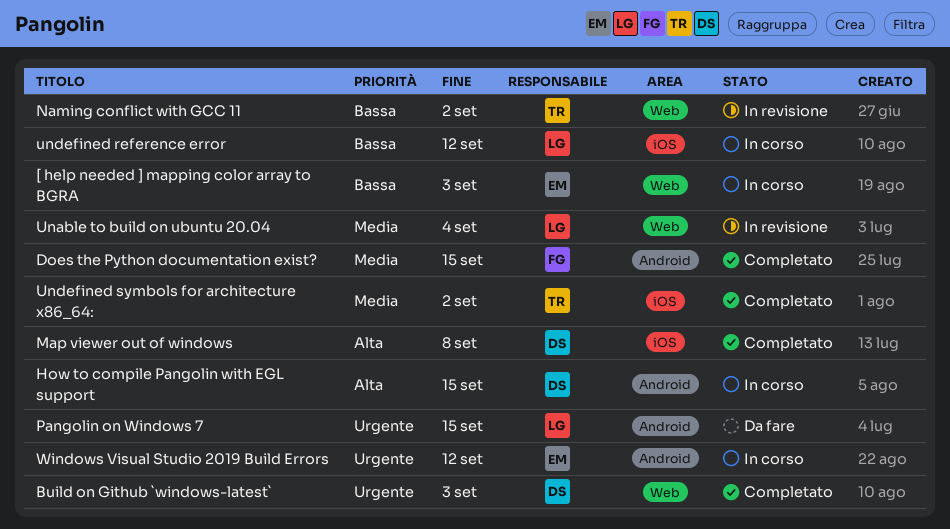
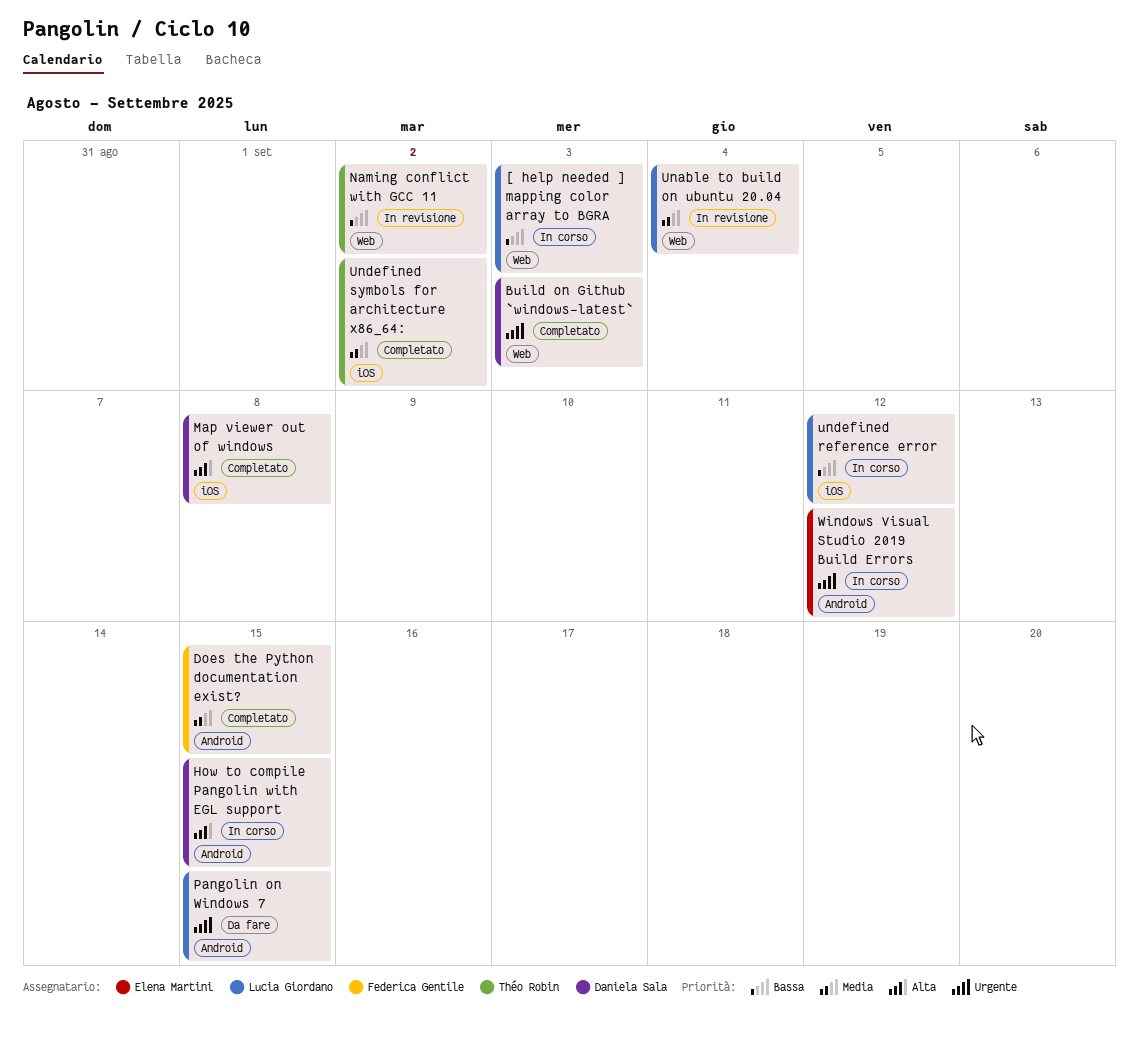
[ help needed ] mapping color array to BGRA, owner: Elena Martini -> Lucia Giordano

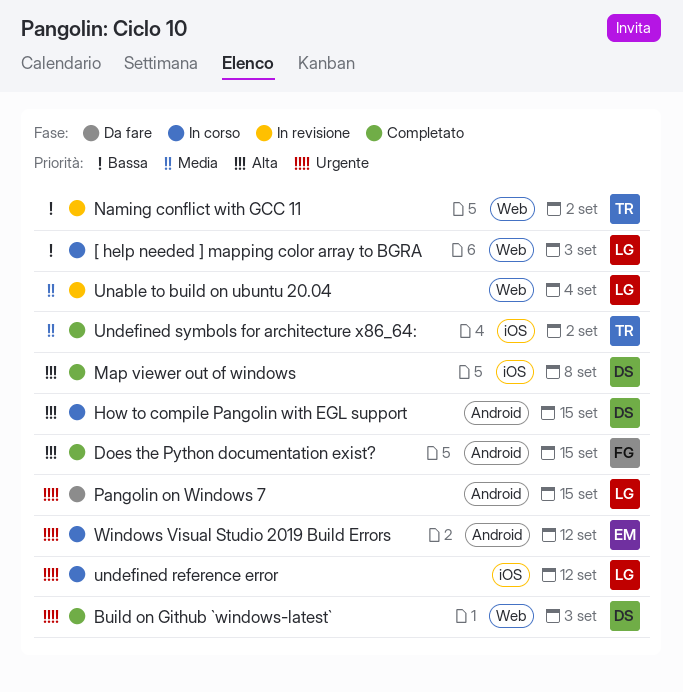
Does the Python documentation exist?, priority: Media -> Alta
undefined reference error, priority: Bassa -> Urgente

